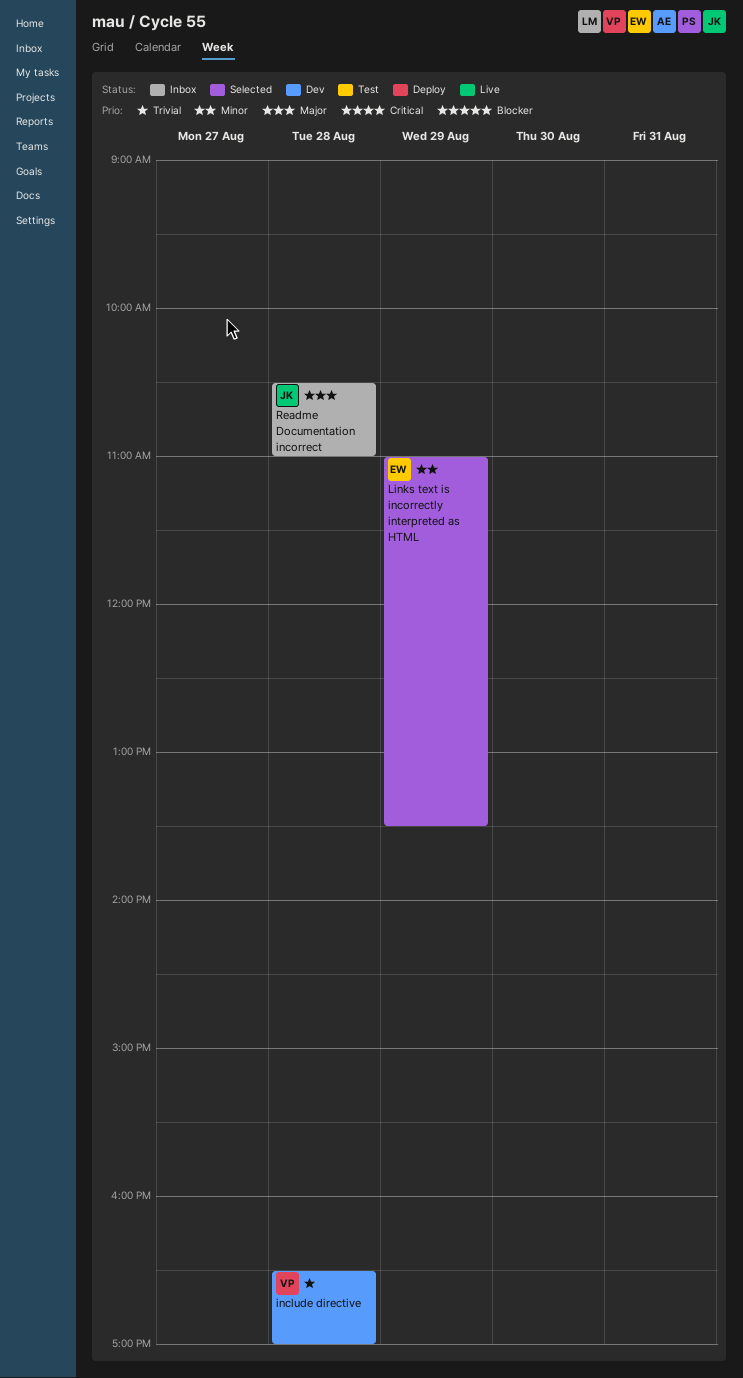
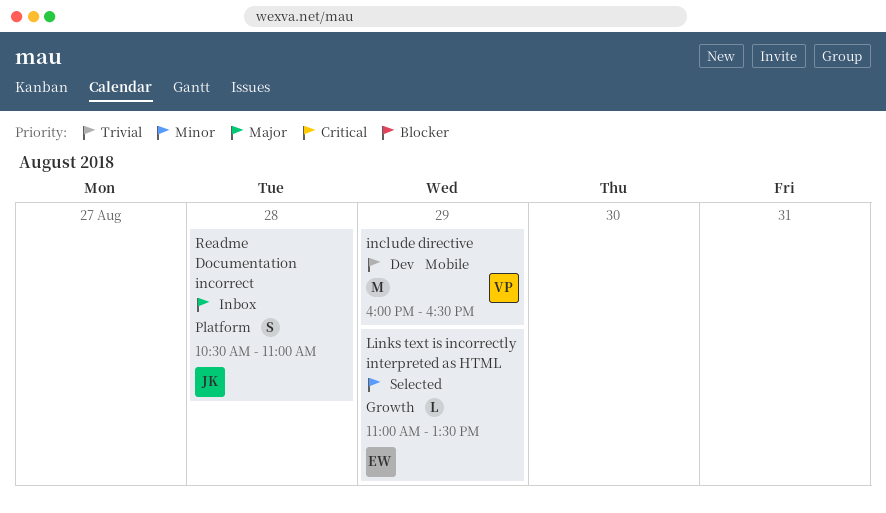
include directive, day: Aug 28 -> Aug 29
include directive, begins: 16:30 -> 16:00
include directive, ends: 17:00 -> 16:30

